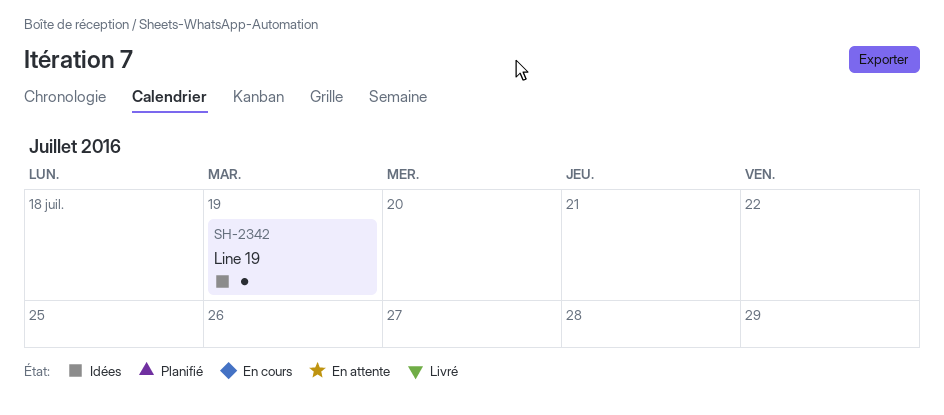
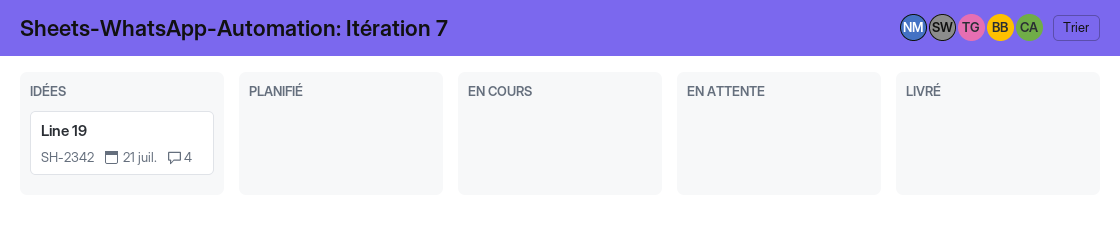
SH-2342, due: Jul 19 -> Jul 21

